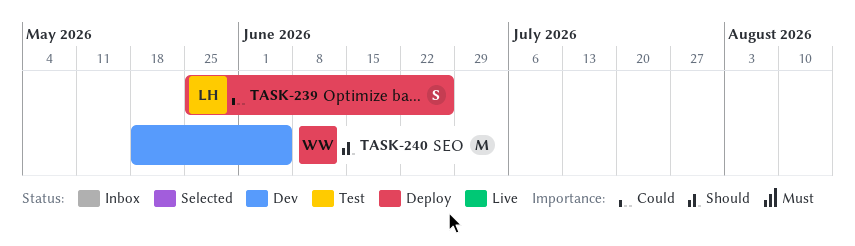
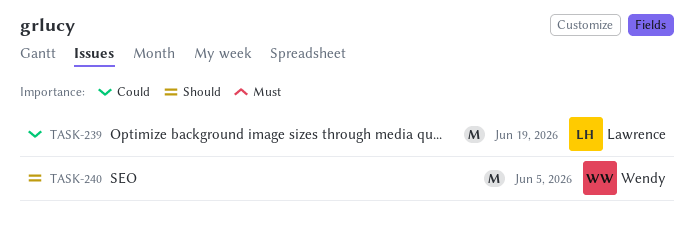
TASK-239, estimate: S -> M
TASK-239, due: Jun 26 -> Jun 19

